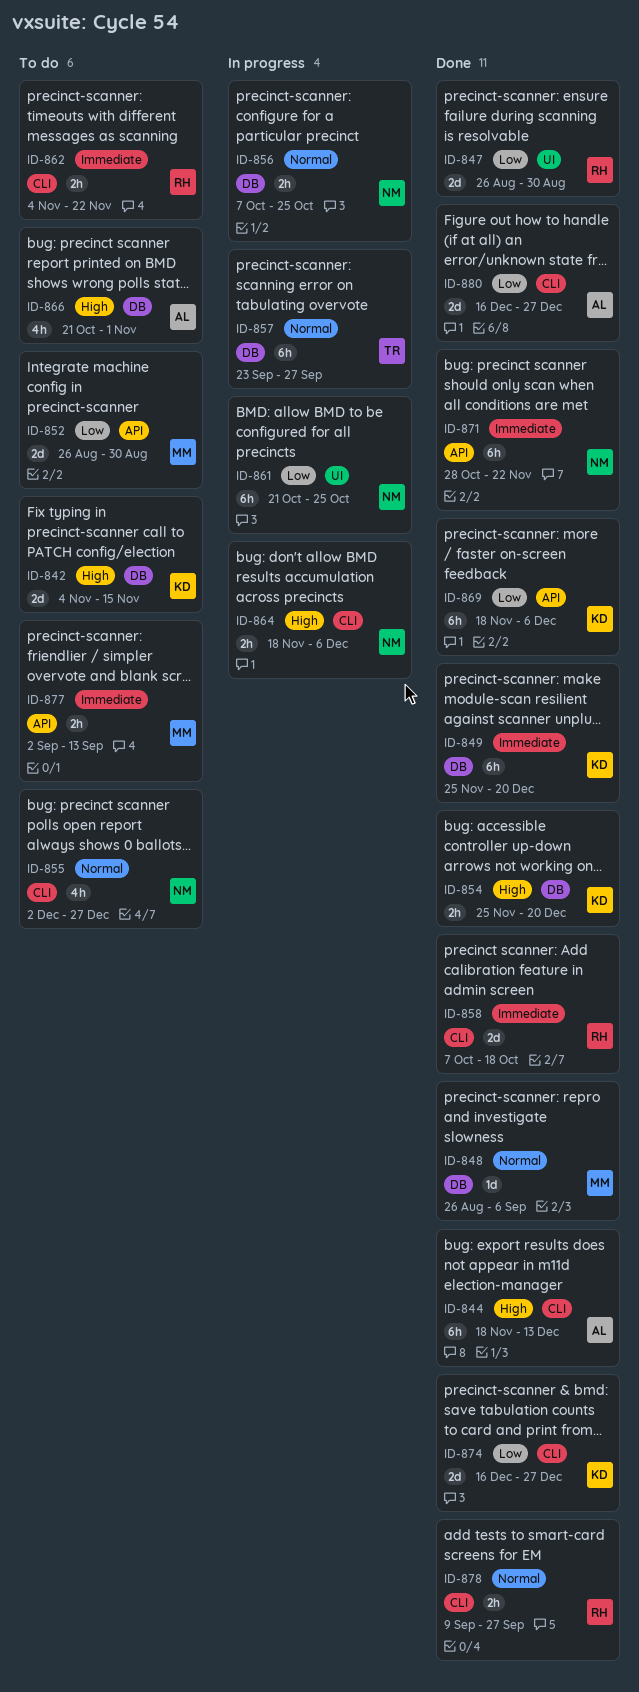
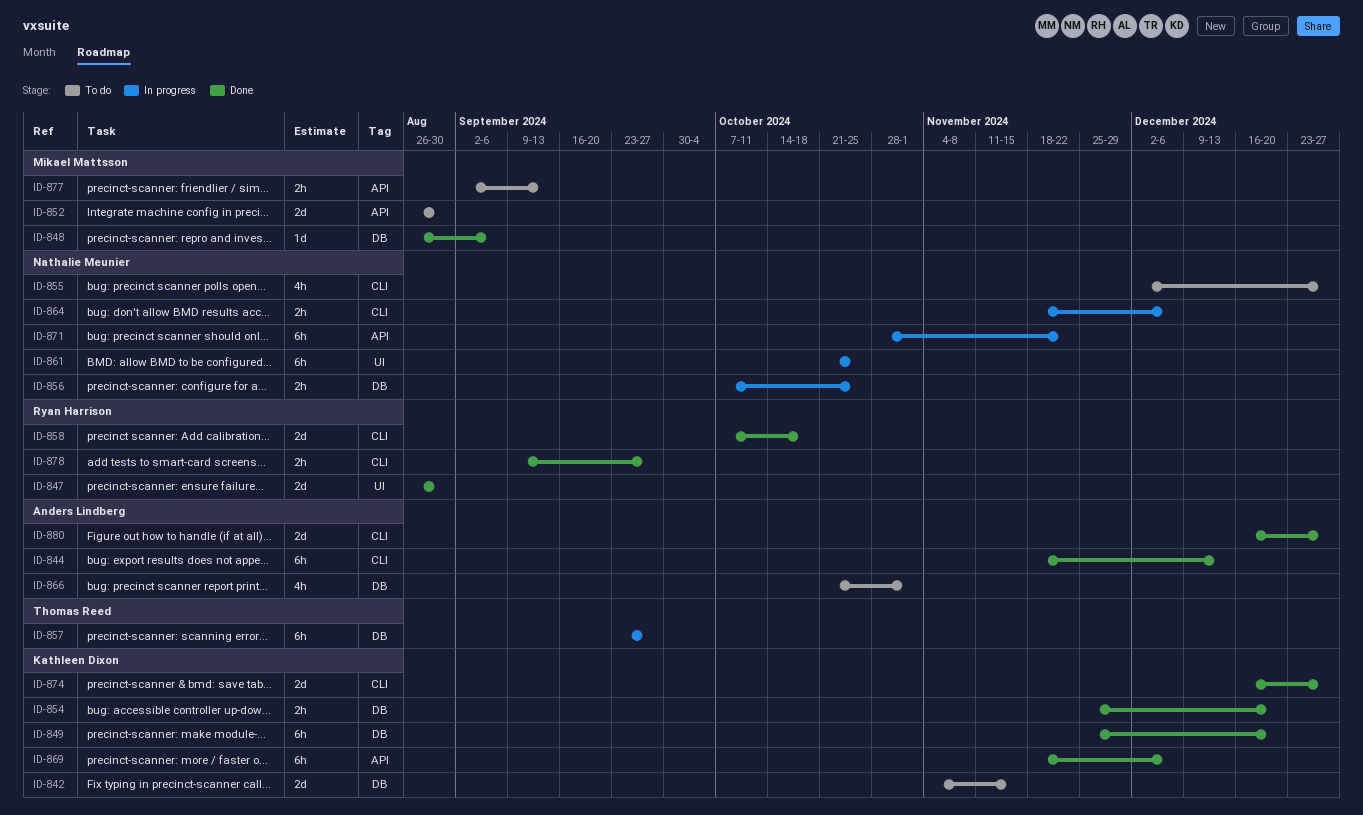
ID-862: present -> none
ID-871, status: Done -> In progress

